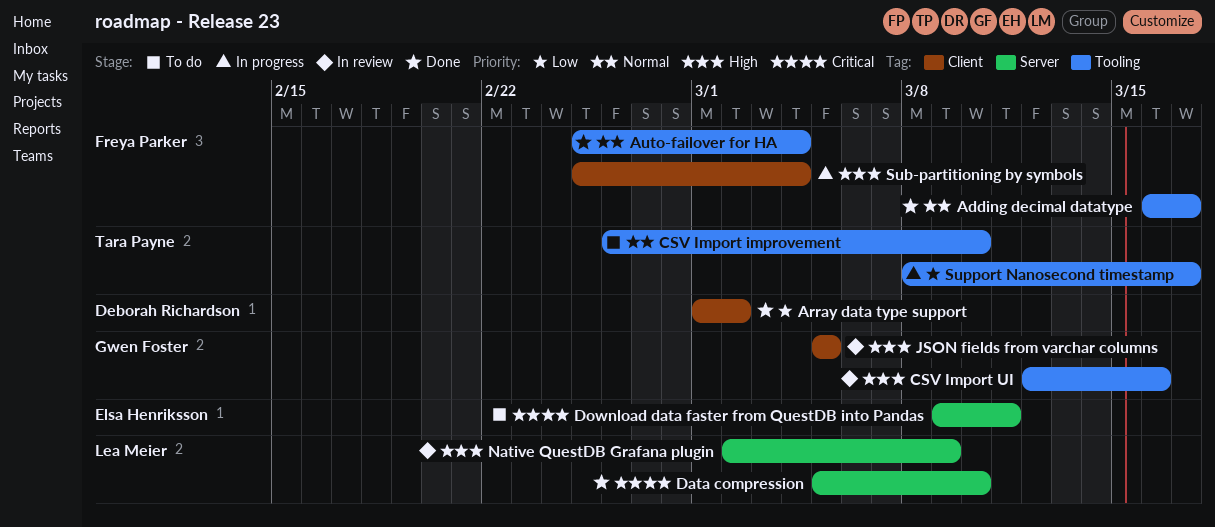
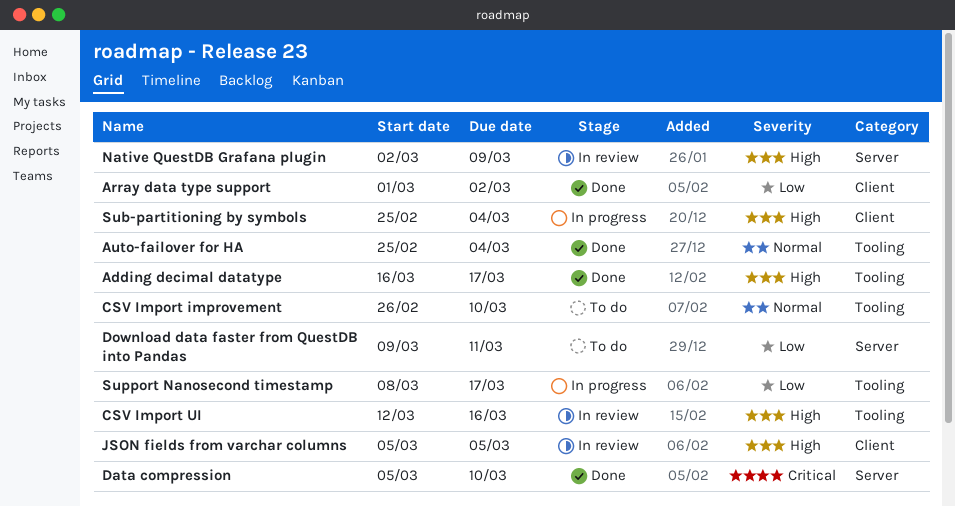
Adding decimal datatype, priority: Normal -> High
Download data faster from QuestDB into Pandas, priority: Critical -> Low

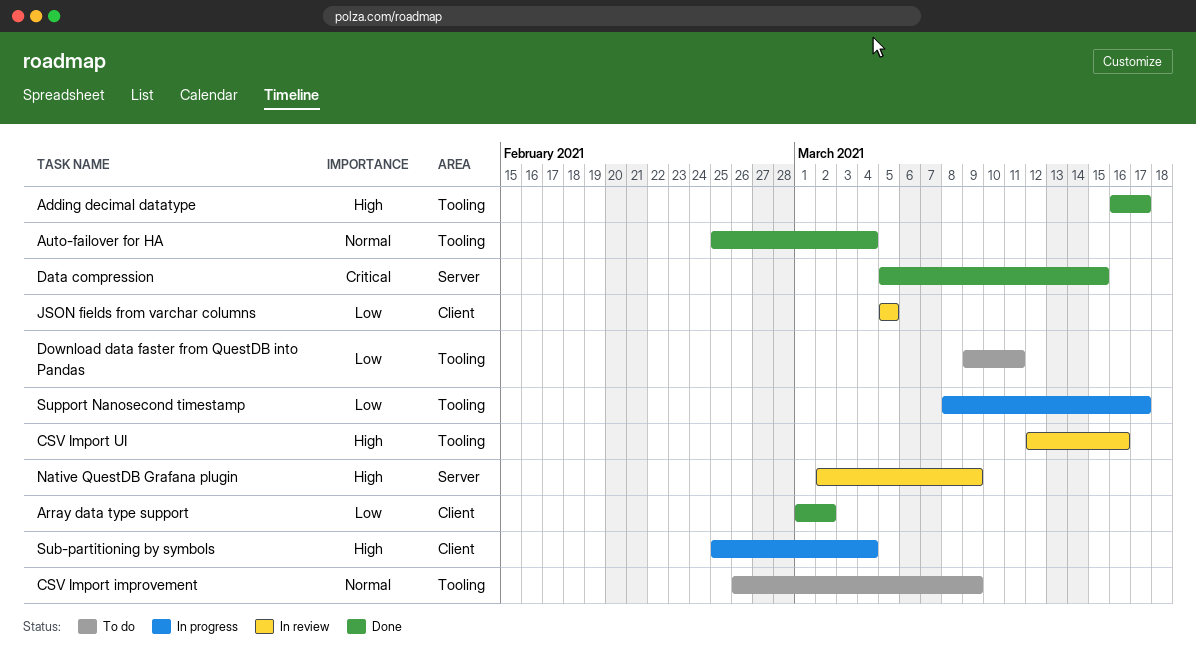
CSV Import improvement, due: Mar 10 -> Mar 9
Data compression, due: Mar 10 -> Mar 15
Download data faster from QuestDB into Pandas, label: Server -> Tooling
JSON fields from varchar columns, priority: High -> Low

